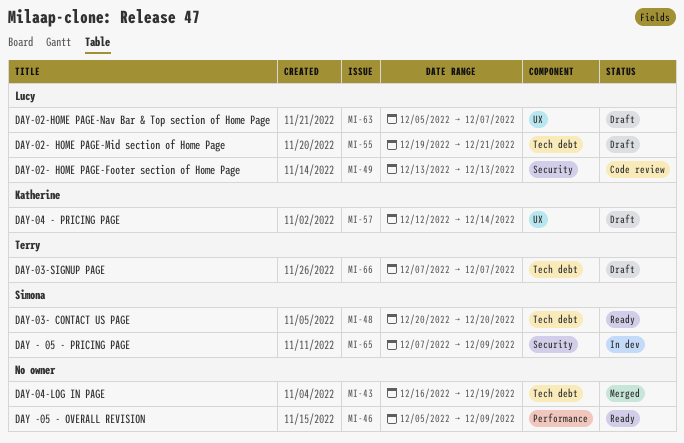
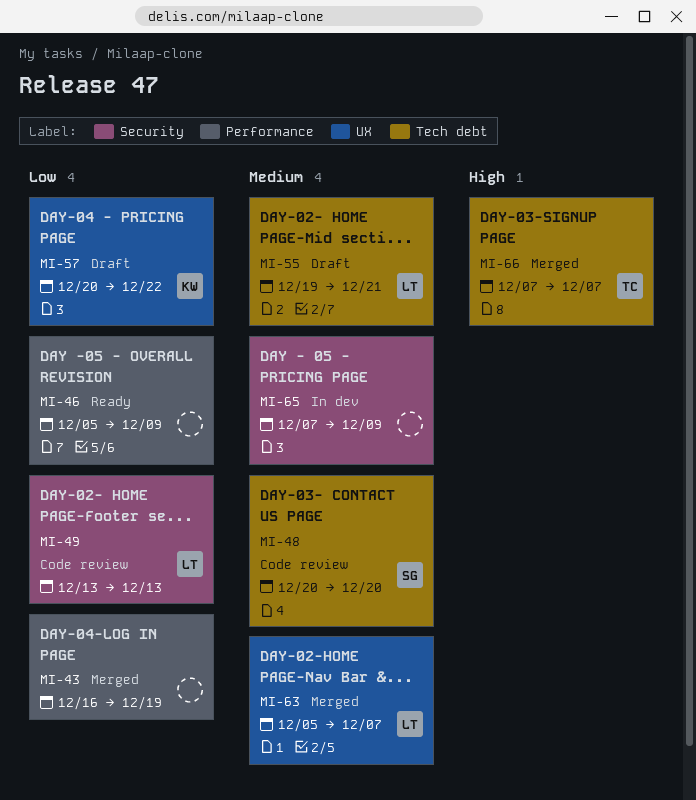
MI-43, label: Tech debt -> Performance
MI-48, status: Ready -> Code review
MI-57, start: Dec 12 -> Dec 20
MI-57, due: Dec 14 -> Dec 22
MI-63, status: Draft -> Merged
MI-65, owner: Simona -> none
MI-66, status: Draft -> Merged

